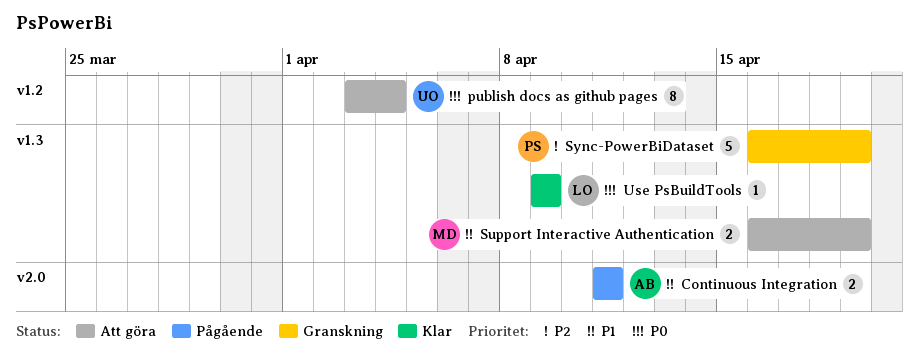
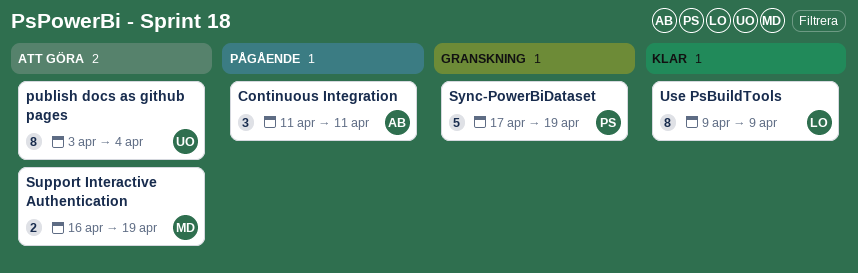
Continuous Integration, estimate: 2 -> 3
Sync-PowerBiDataset, start: Apr 16 -> Apr 17
Use PsBuildTools, estimate: 1 -> 8

